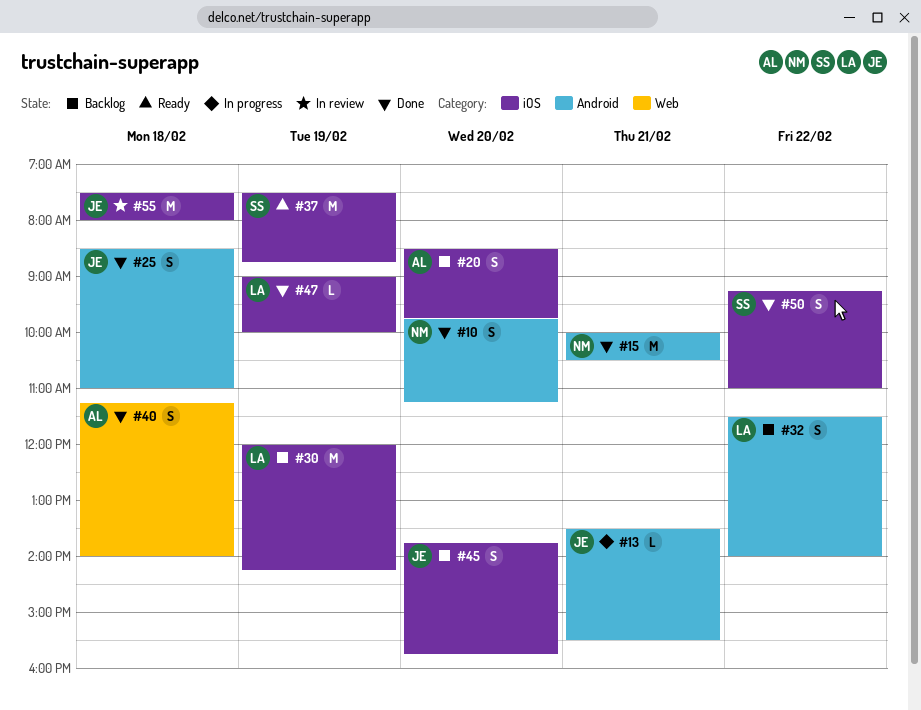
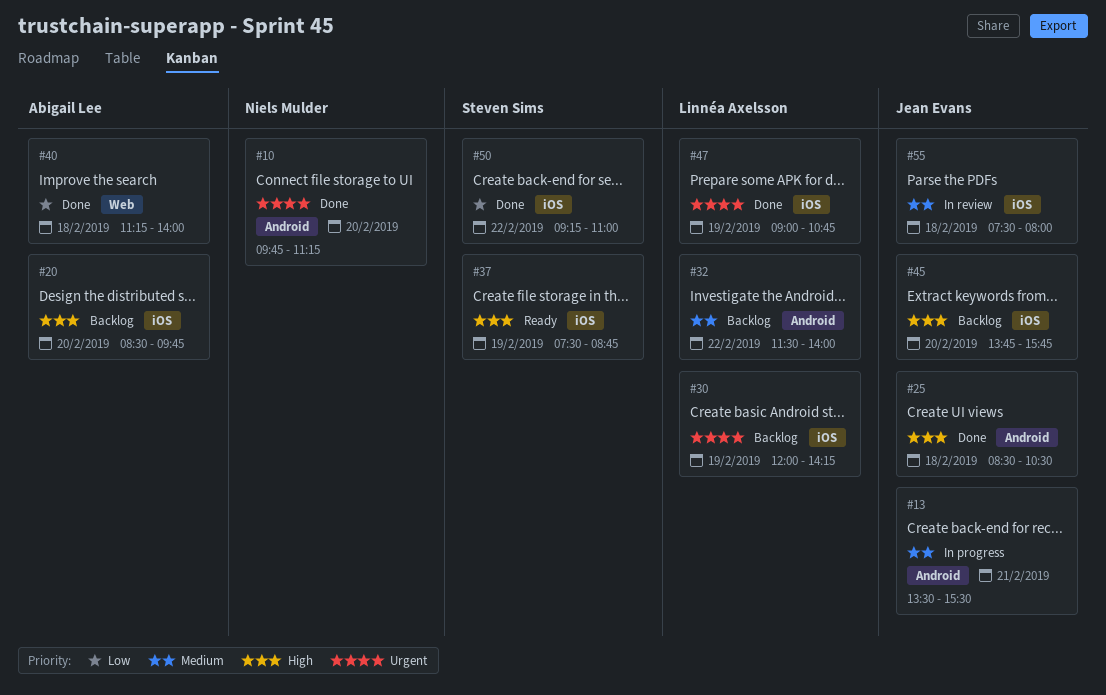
#15: present -> none
#25, ends: 11:00 -> 10:30
#47, ends: 10:00 -> 10:45

